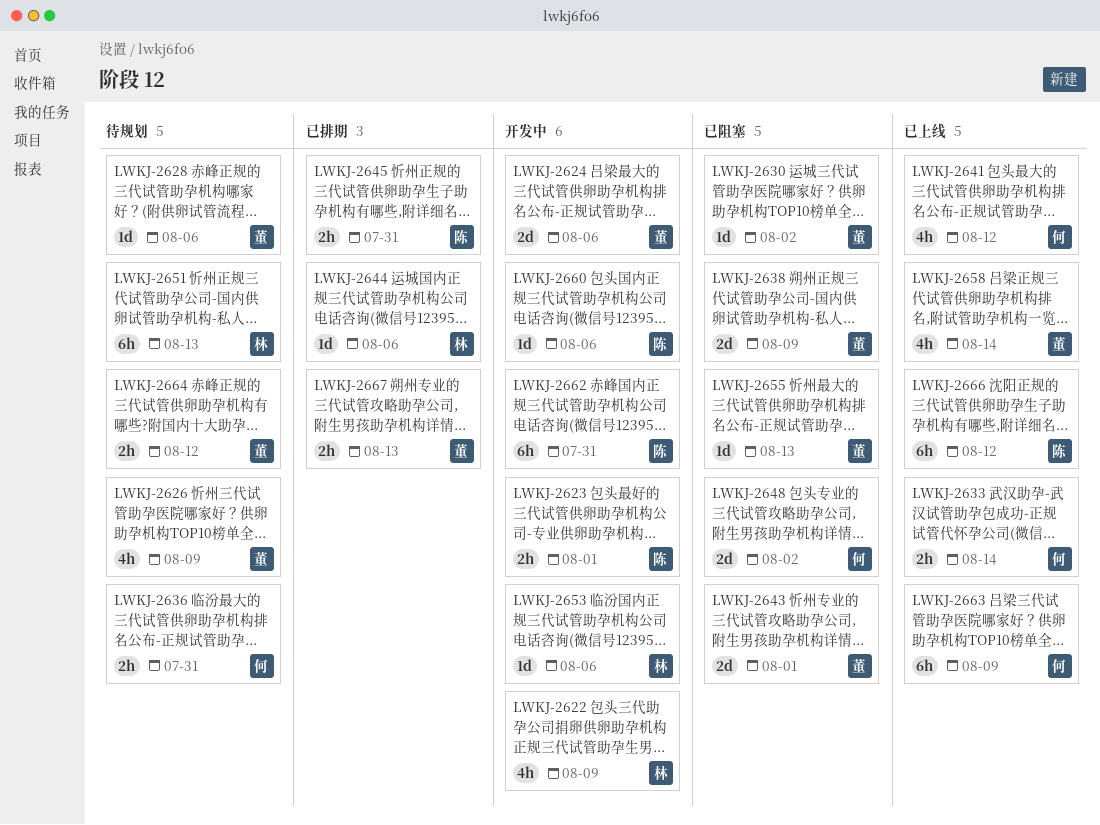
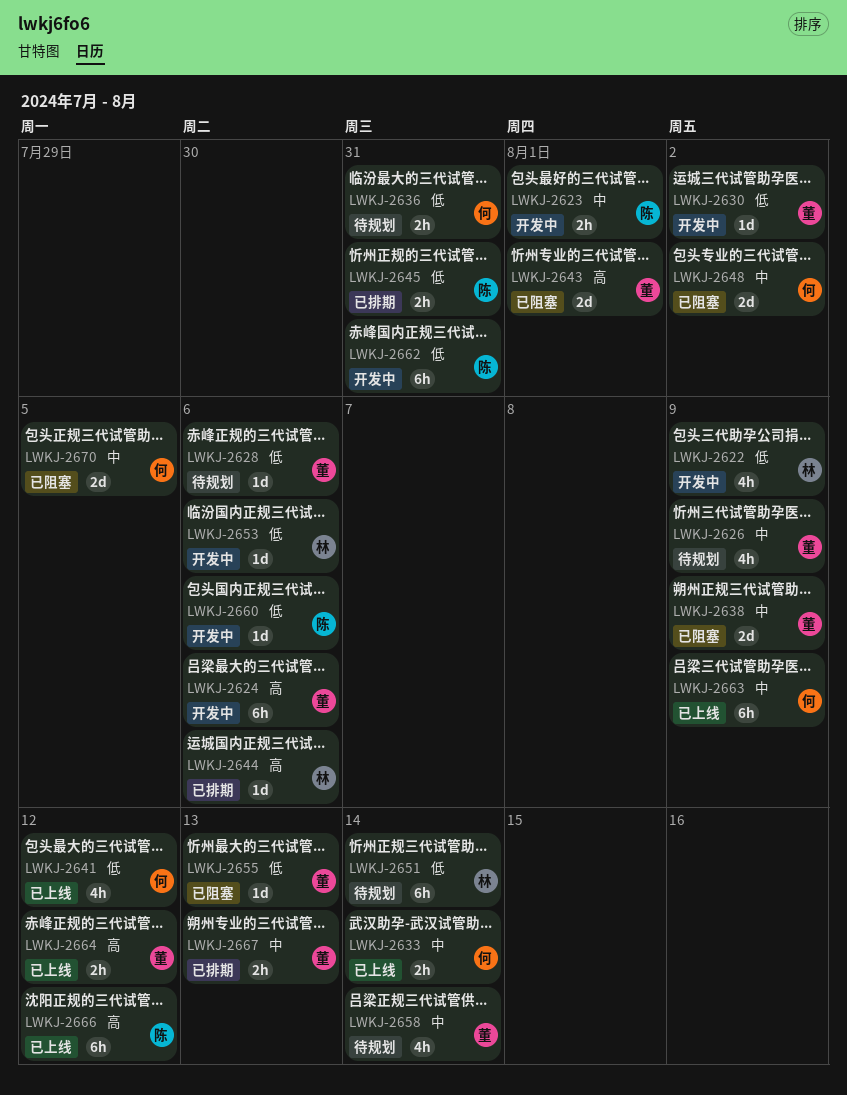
LWKJ-2624, estimate: 2d -> 6h
LWKJ-2630, status: 已阻塞 -> 开发中
LWKJ-2651, due: Aug 13 -> Aug 14
LWKJ-2658, status: 已上线 -> 待规划
LWKJ-2664, status: 待规划 -> 已上线
LWKJ-2670: none -> present

